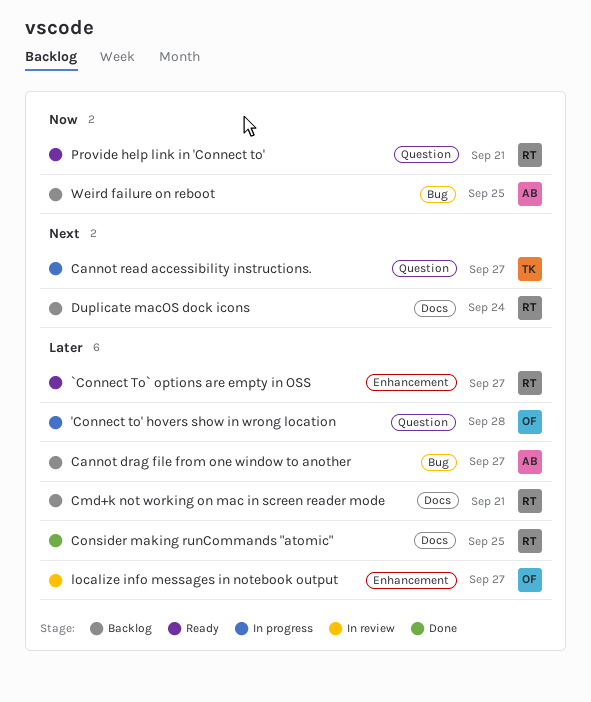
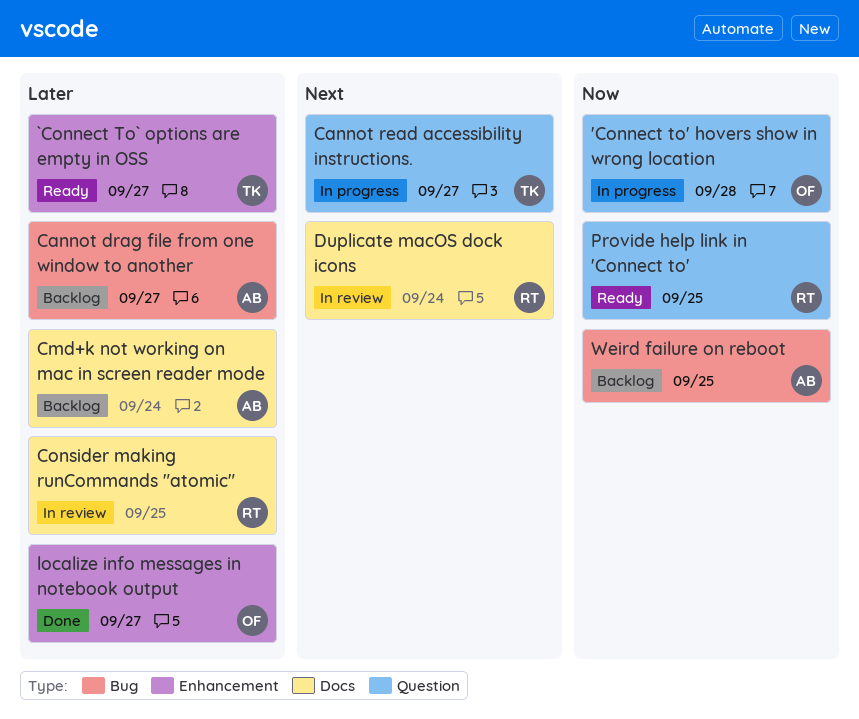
'Connect to' hovers show in wrong location, priority: Later -> Now
`Connect To` options are empty in OSS, owner: RT -> TK
Cmd+k not working on mac in screen reader mode, owner: RT -> AB
Cmd+k not working on mac in screen reader mode, due: Sep 21 -> Sep 24
Consider making runCommands "atomic", status: Done -> In review
Duplicate macOS dock icons, status: Backlog -> In review
localize info messages in notebook output, status: In review -> Done
Provide help link in 'Connect to', due: Sep 21 -> Sep 25

